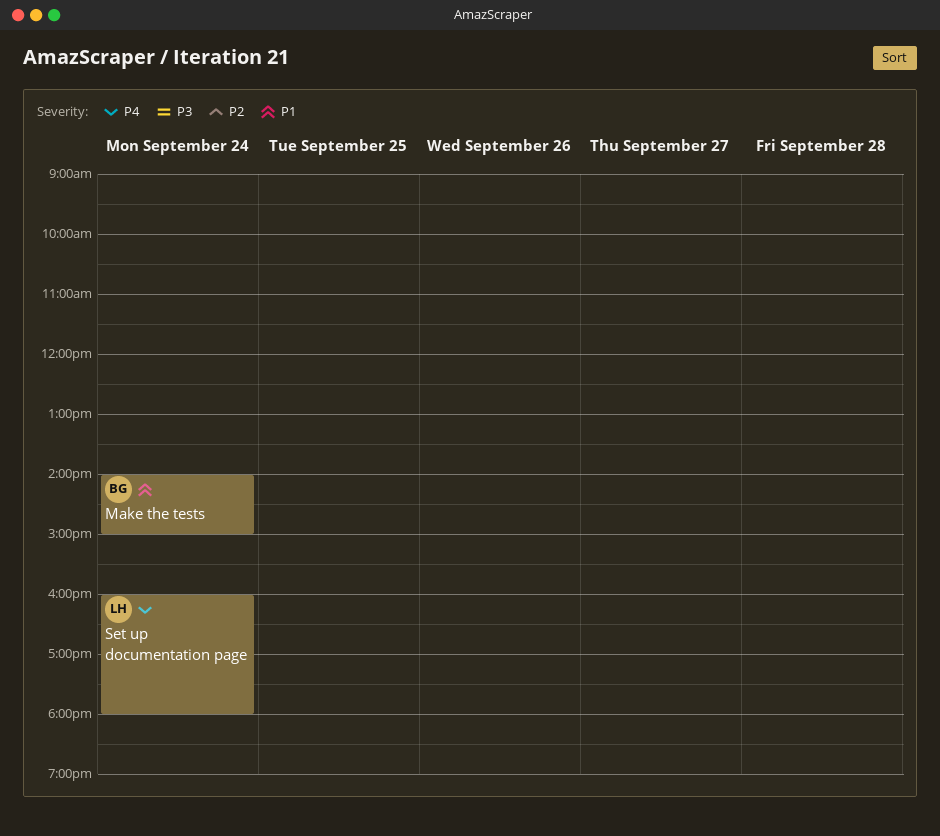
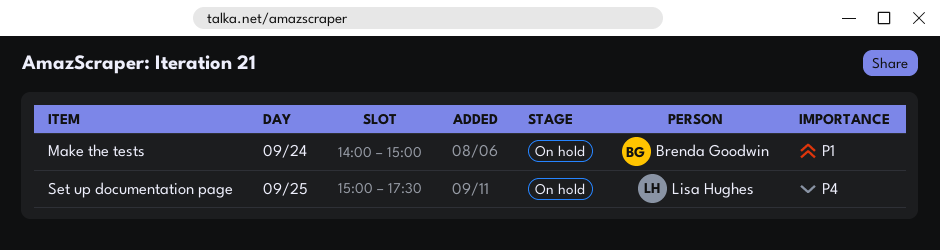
Set up documentation page, day: Sep 24 -> Sep 25
Set up documentation page, begins: 16:00 -> 15:00
Set up documentation page, ends: 18:00 -> 17:30

